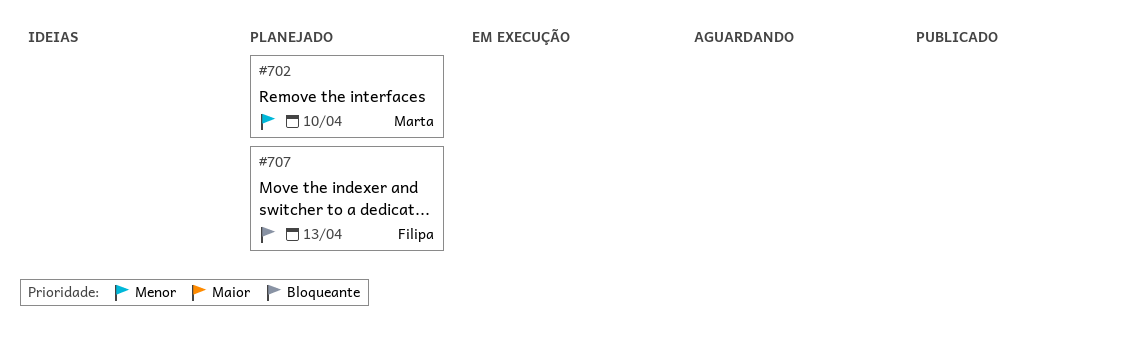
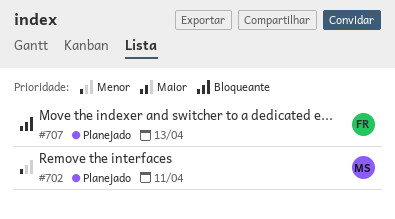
#702, due: Apr 10 -> Apr 11

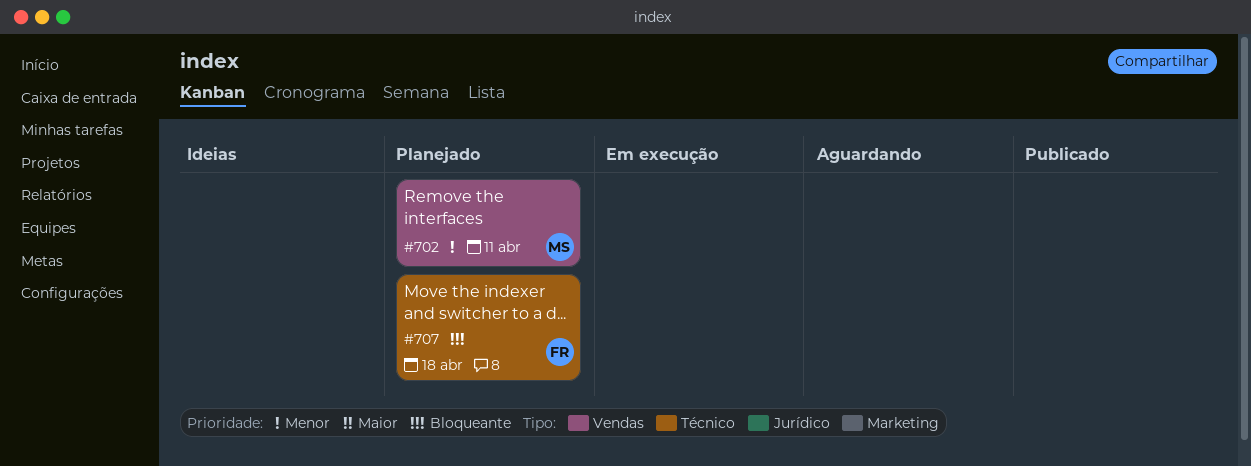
#707, due: Apr 13 -> Apr 18

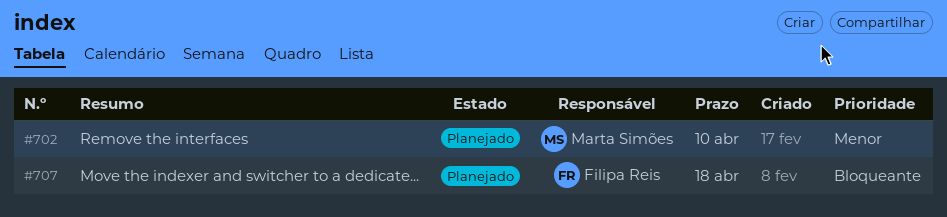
#702, due: Apr 11 -> Apr 10

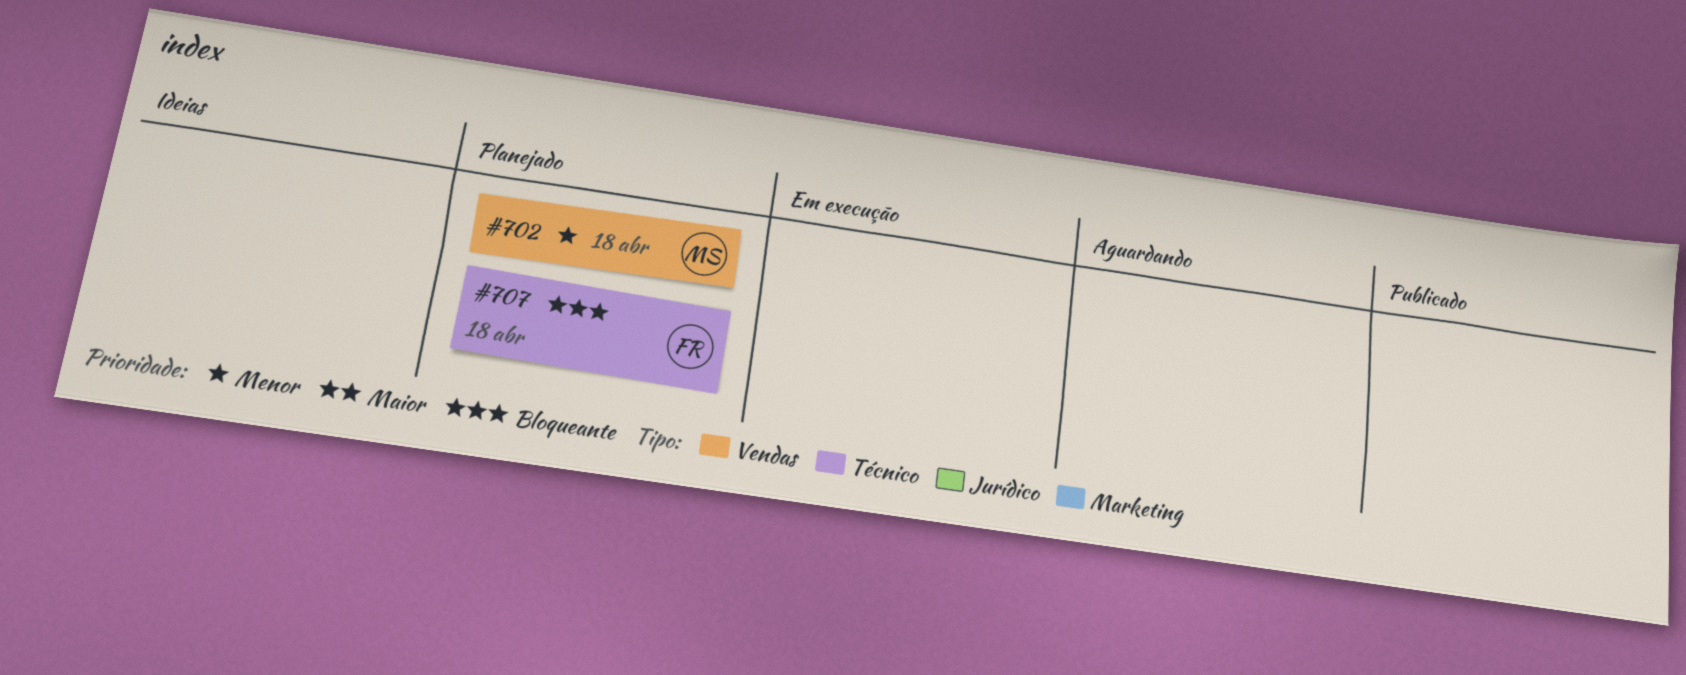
#702, due: Apr 10 -> Apr 18

